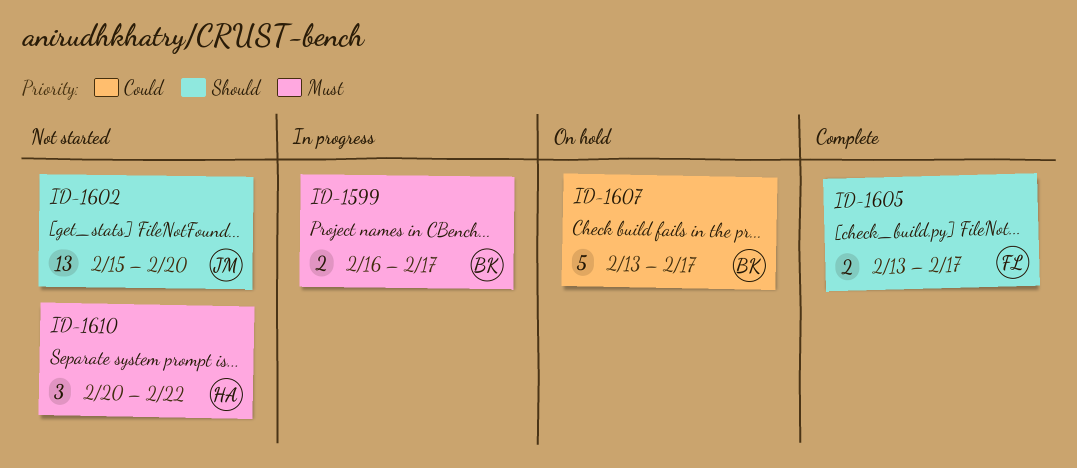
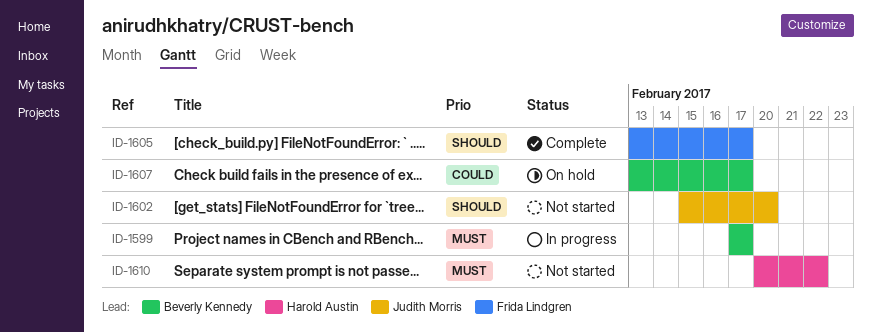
ID-1599, start: Feb 16 -> Feb 17

